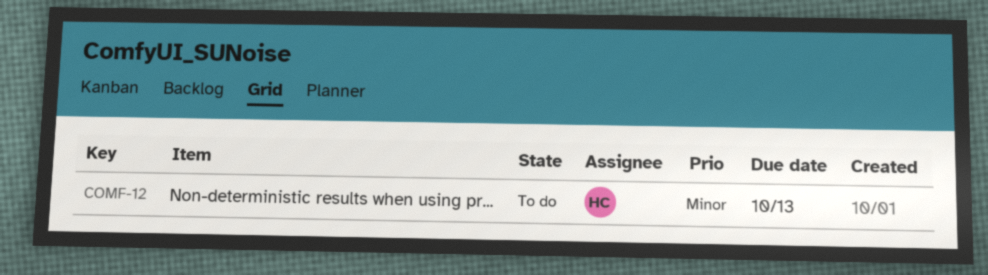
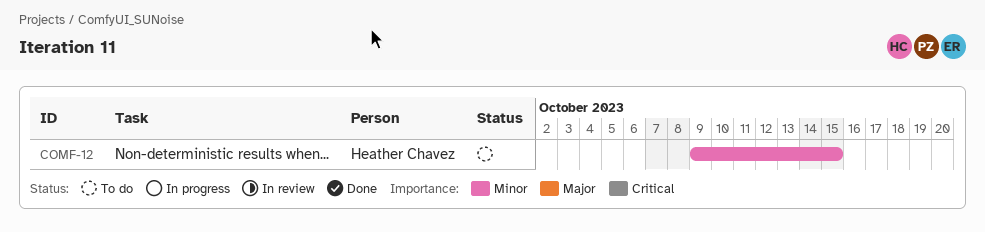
COMF-12, due: Oct 13 -> Oct 15

